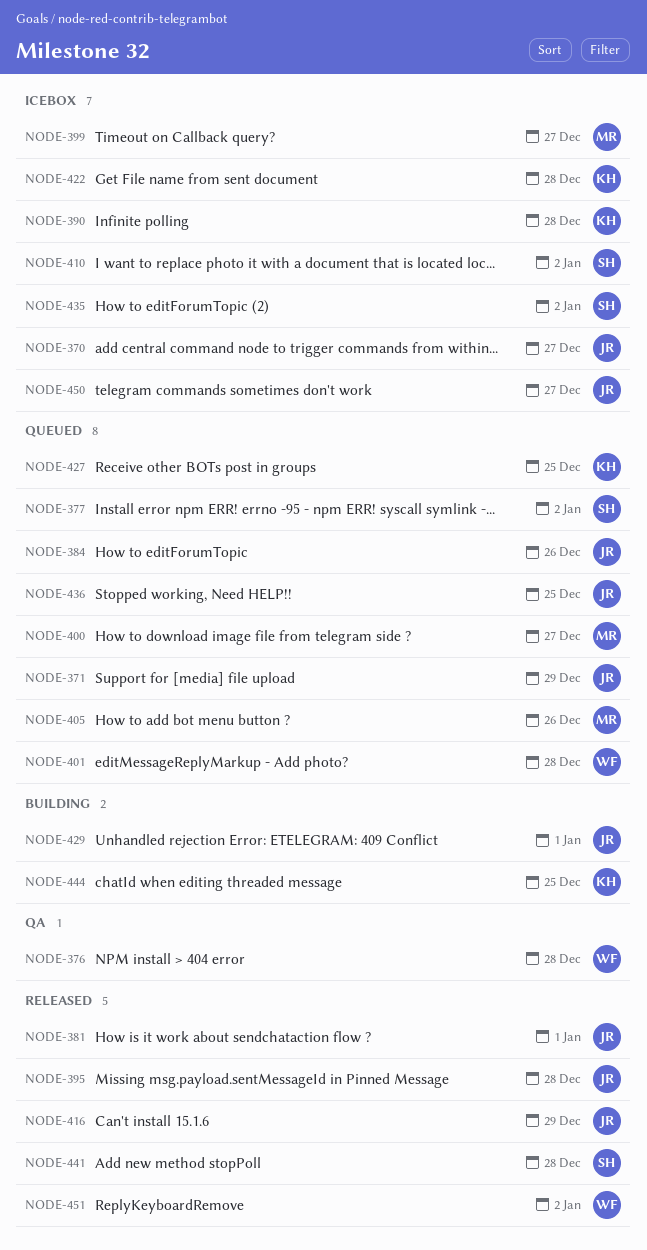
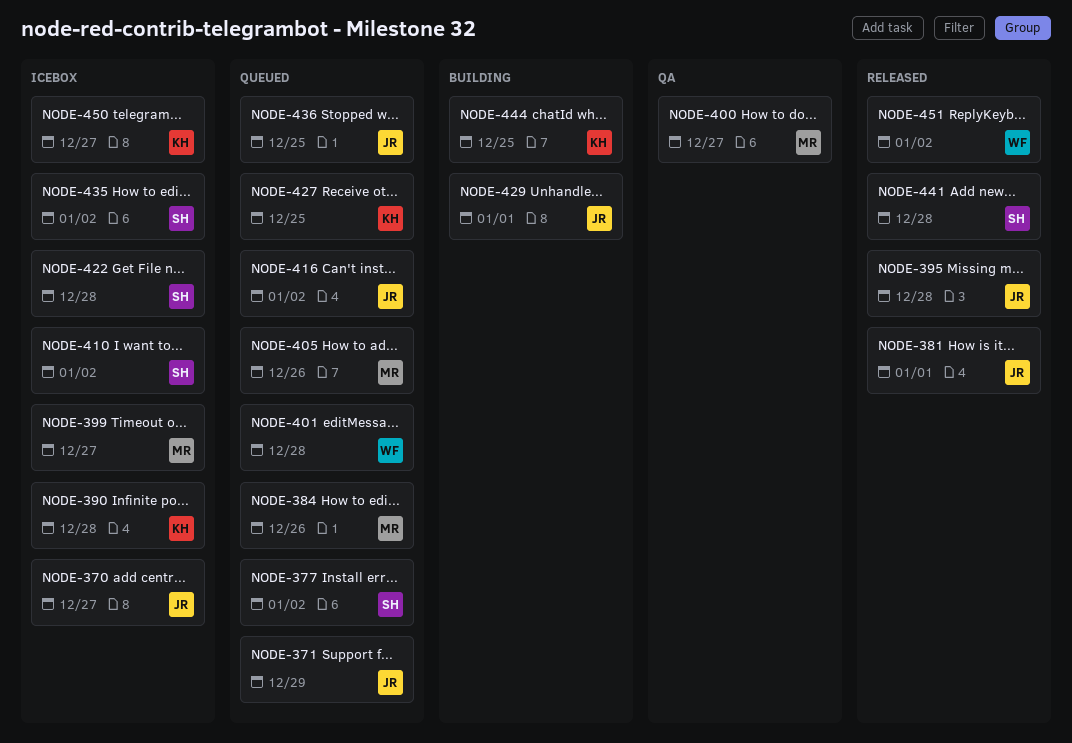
NODE-376: present -> none
NODE-384, owner: JR -> MR
NODE-400, status: Queued -> QA
NODE-416, status: Released -> Queued
NODE-416, due: Dec 29 -> Jan 2
NODE-422, owner: KH -> SH
NODE-450, owner: JR -> KH

